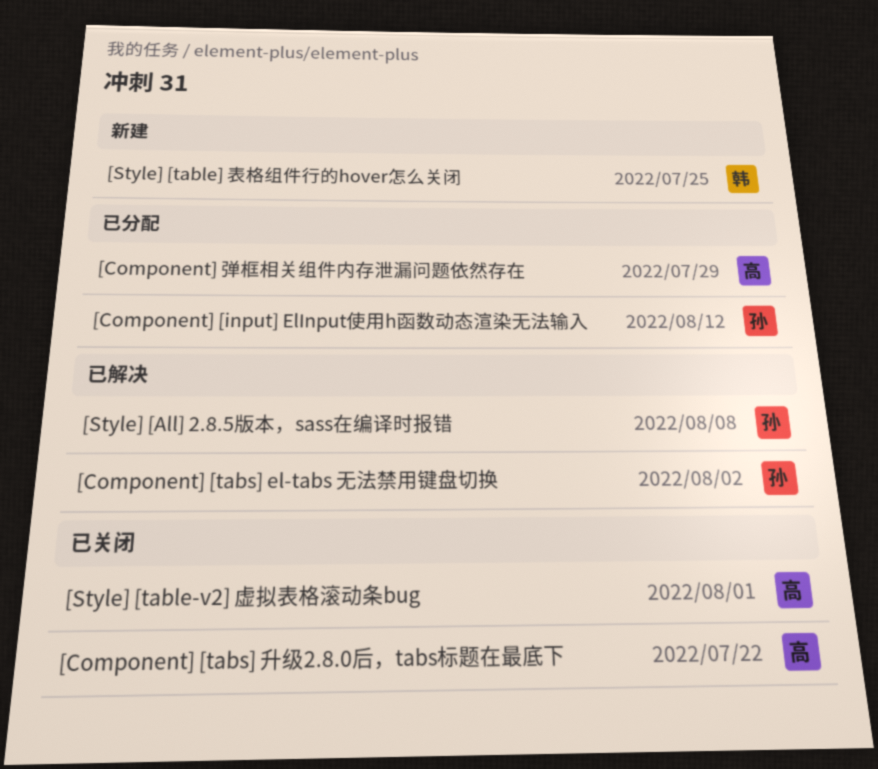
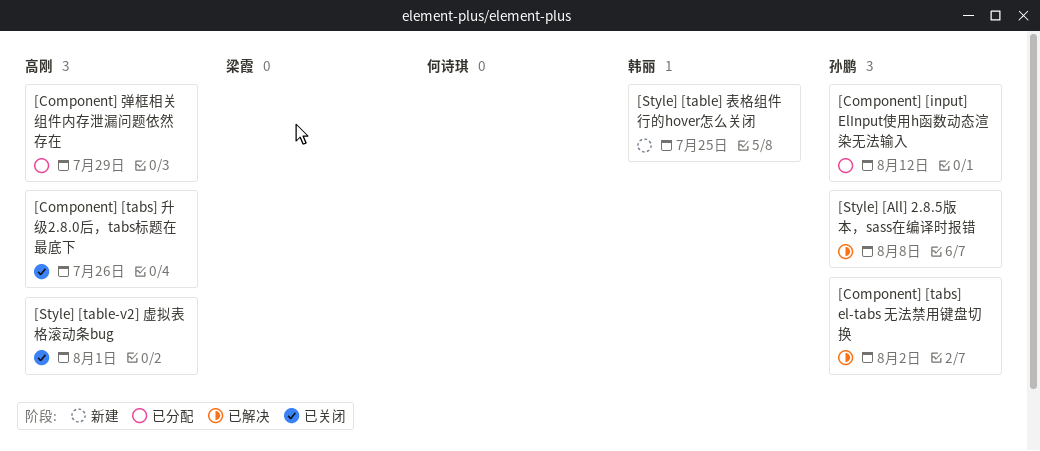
[Component] [tabs] 升级2.8.0后，tabs标题在最底下, due: Jul 22 -> Jul 26

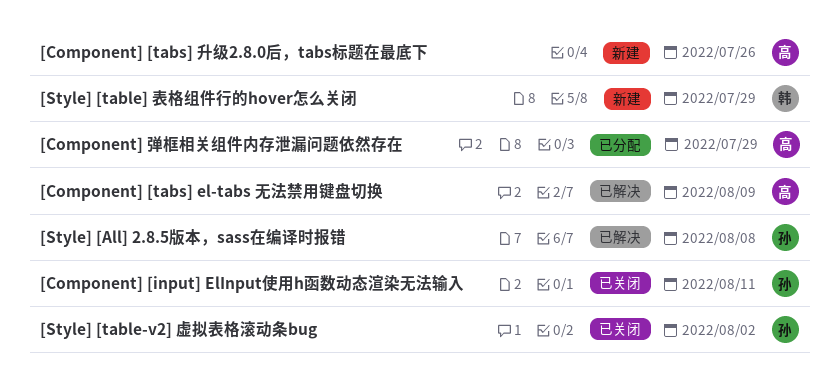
[Component] [input] ElInput使用h函数动态渲染无法输入, status: 已分配 -> 已关闭
[Component] [input] ElInput使用h函数动态渲染无法输入, due: Aug 12 -> Aug 11
[Component] [tabs] el-tabs 无法禁用键盘切换, owner: 孙鹏 -> 高刚
[Component] [tabs] el-tabs 无法禁用键盘切换, due: Aug 2 -> Aug 9
[Component] [tabs] 升级2.8.0后，tabs标题在最底下, status: 已关闭 -> 新建
[Style] [table-v2] 虚拟表格滚动条bug, owner: 高刚 -> 孙鹏
[Style] [table-v2] 虚拟表格滚动条bug, due: Aug 1 -> Aug 2
[Style] [table] 表格组件行的hover怎么关闭, due: Jul 25 -> Jul 29

